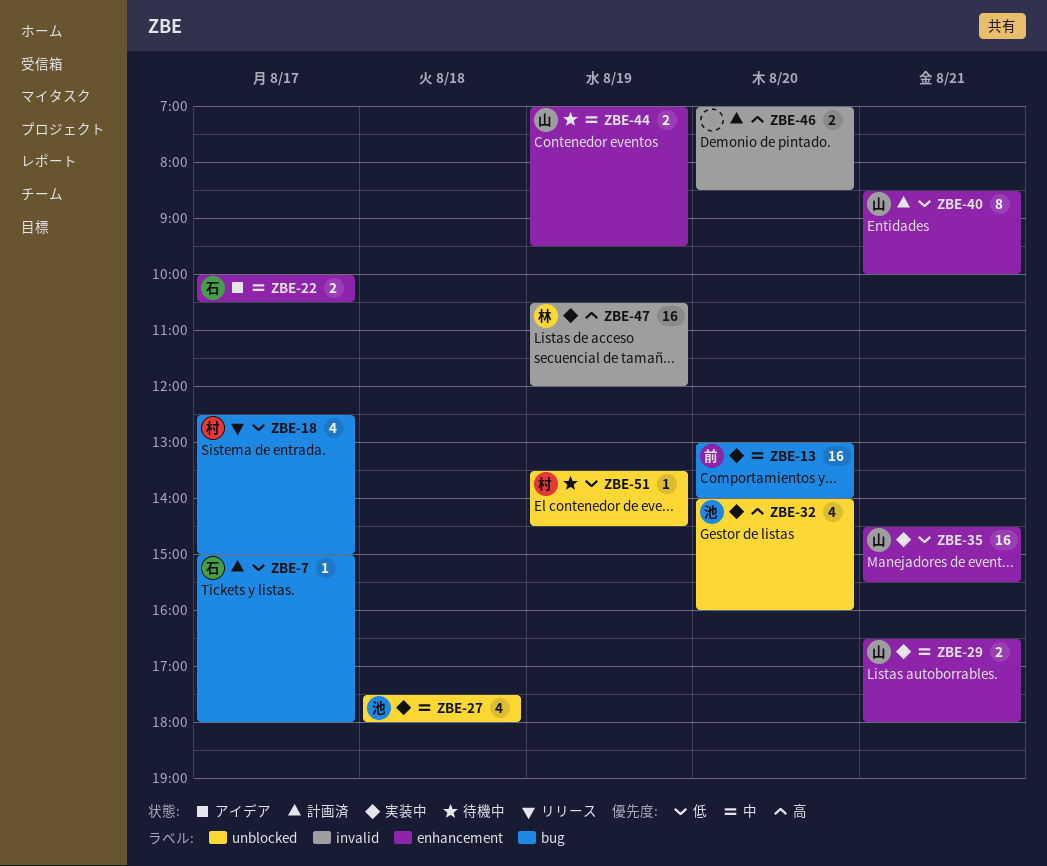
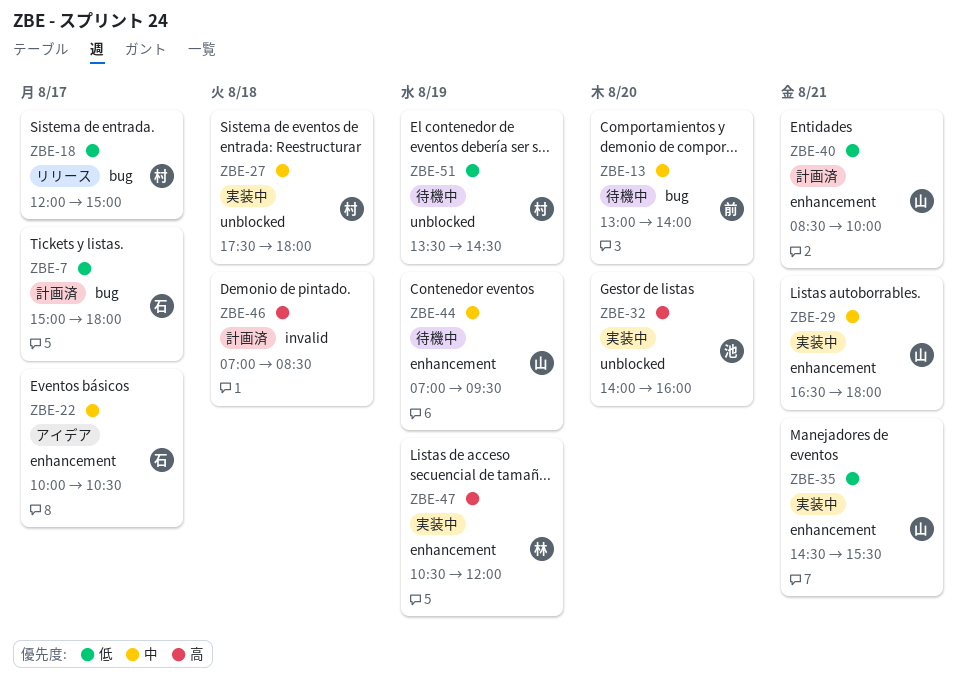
ZBE-13, status: 実装中 -> 待機中
ZBE-18, begins: 12:30 -> 12:00
ZBE-27, owner: 池 -> 村
ZBE-46, day: Aug 20 -> Aug 18
ZBE-47, label: invalid -> enhancement

